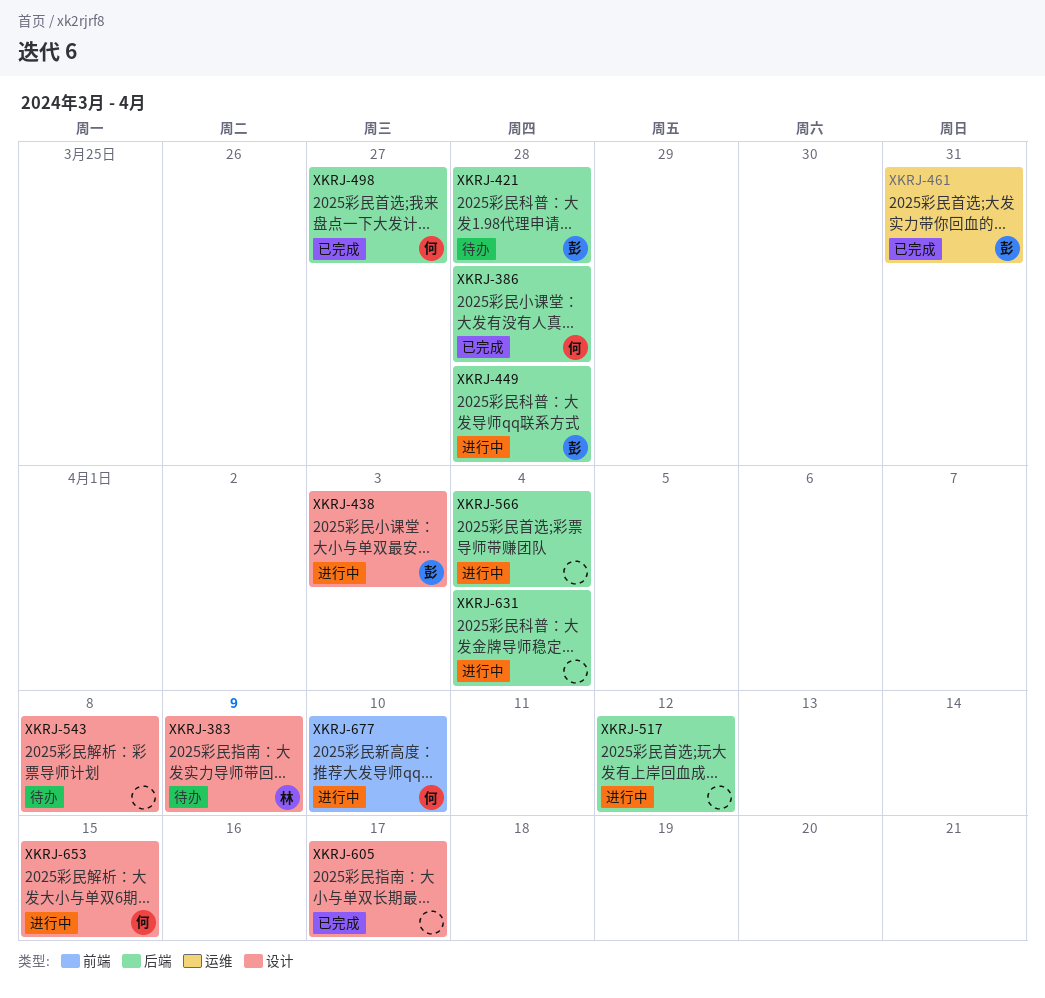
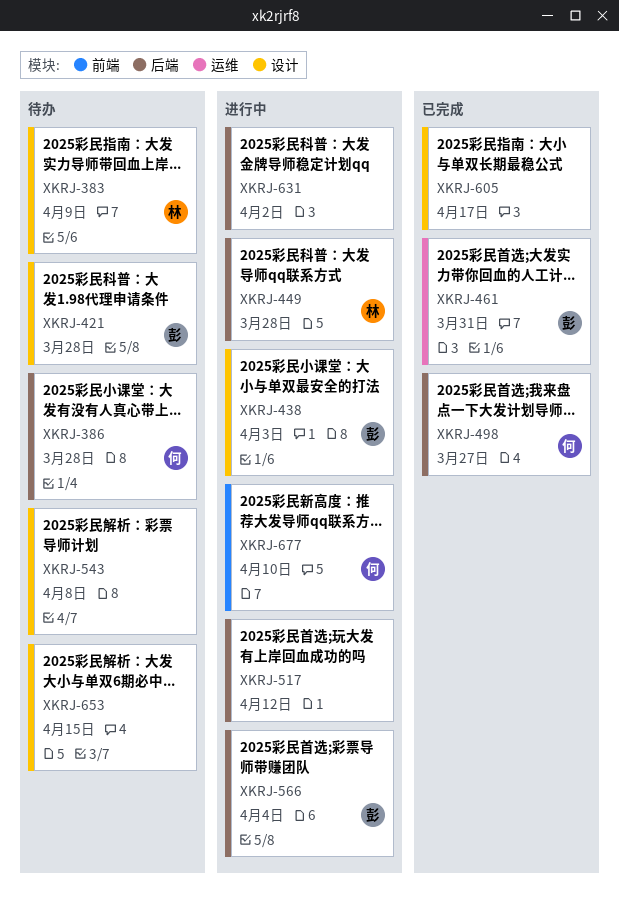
XKRJ-386, status: 已完成 -> 待办
XKRJ-421, label: 后端 -> 设计
XKRJ-449, owner: 彭 -> 林
XKRJ-566, owner: none -> 彭
XKRJ-631, due: Apr 4 -> Apr 2
XKRJ-653, status: 进行中 -> 待办
XKRJ-653, owner: 何 -> none

